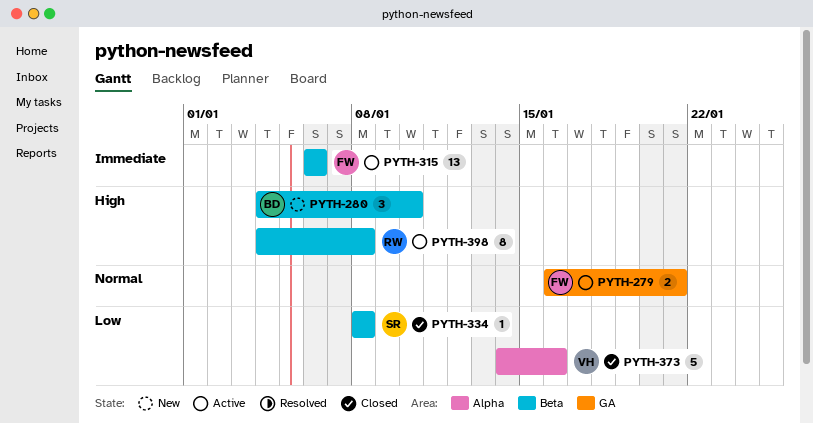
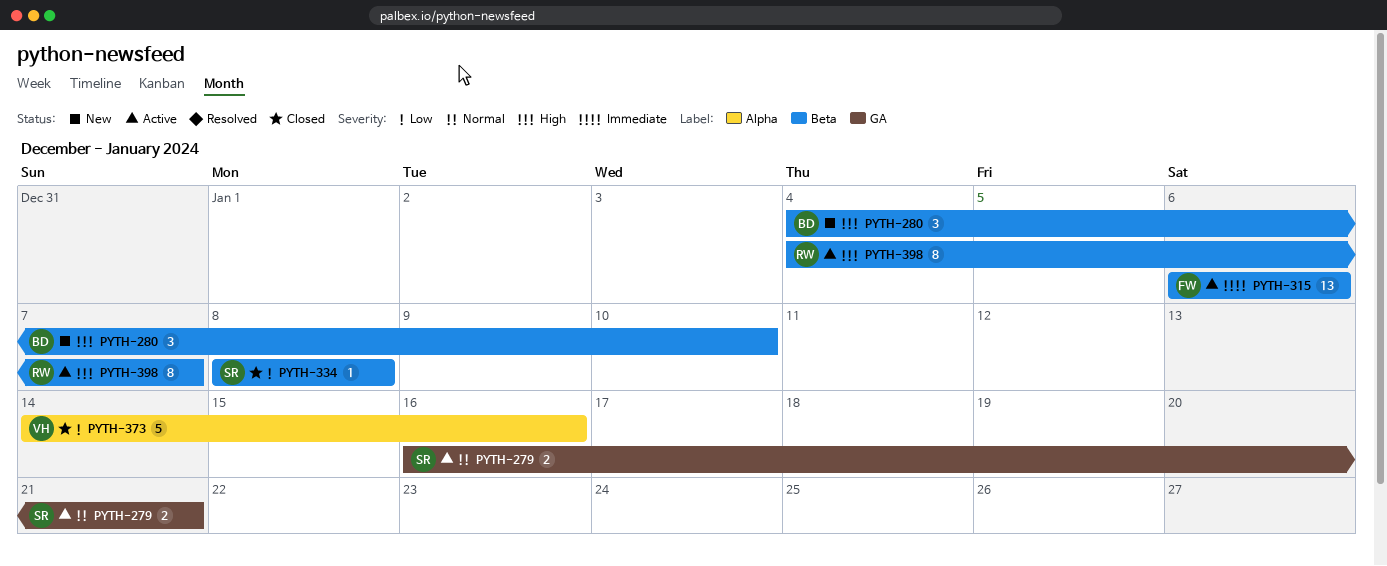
PYTH-279, owner: FW -> SR
PYTH-398, due: Jan 8 -> Jan 7

